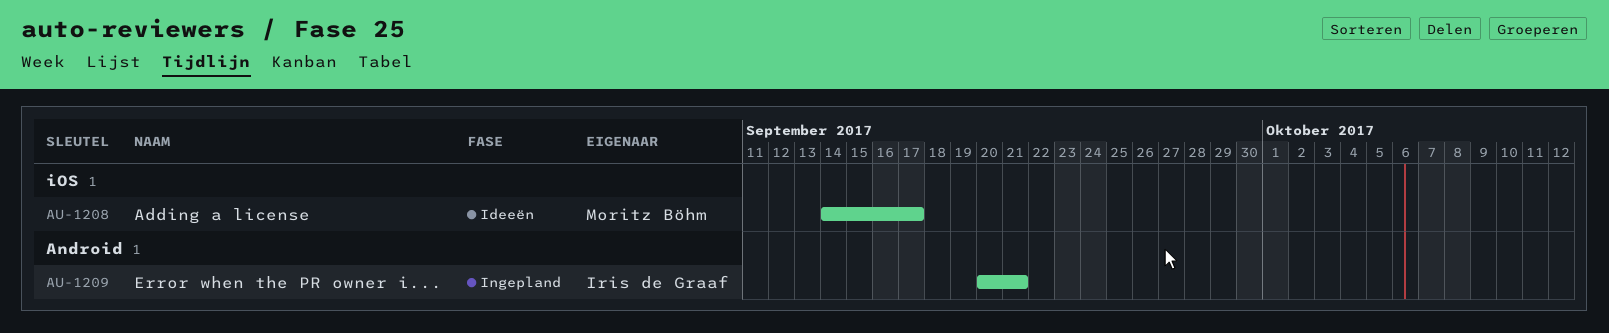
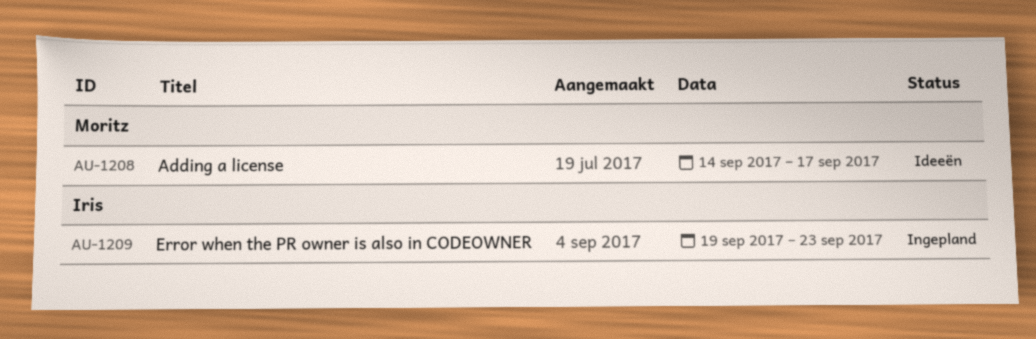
AU-1209, start: Sep 20 -> Sep 19
AU-1209, due: Sep 21 -> Sep 23

